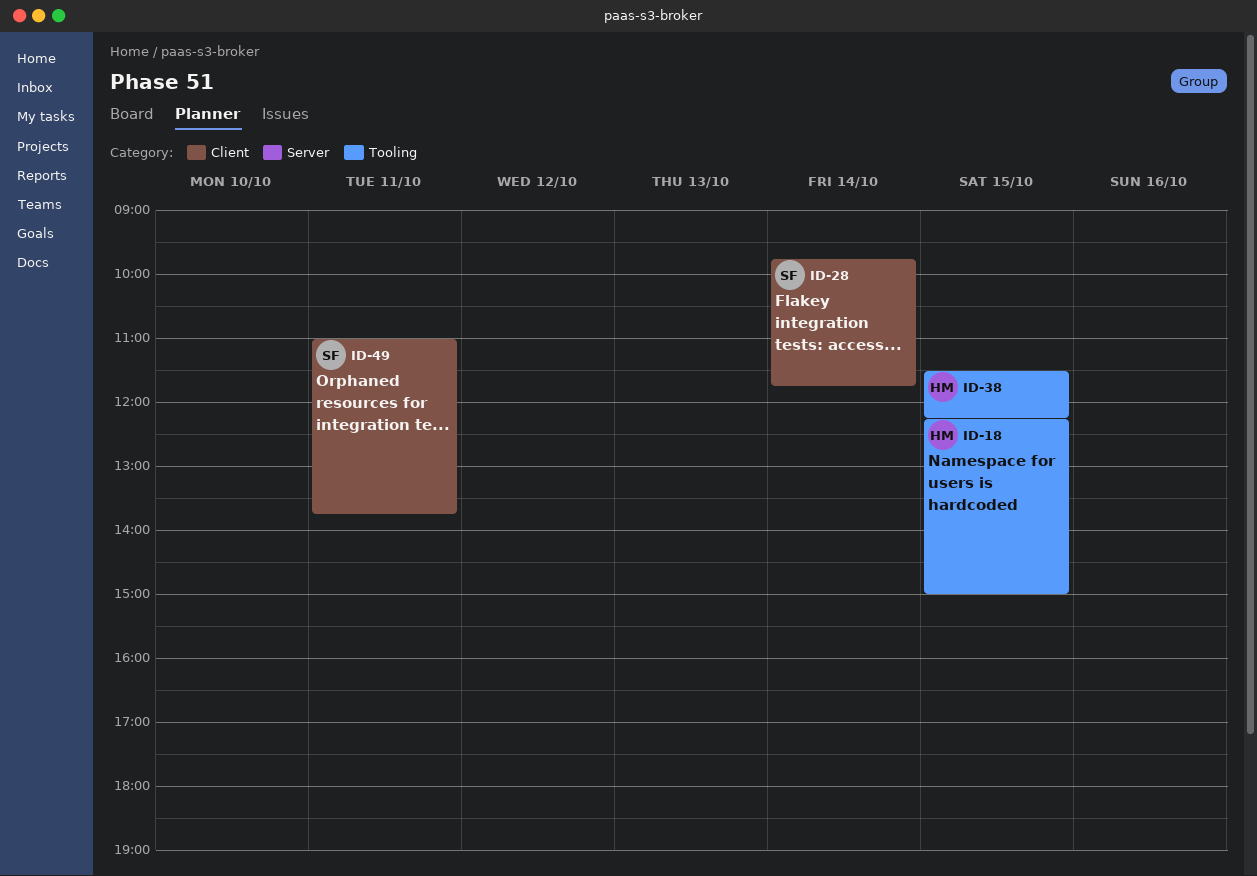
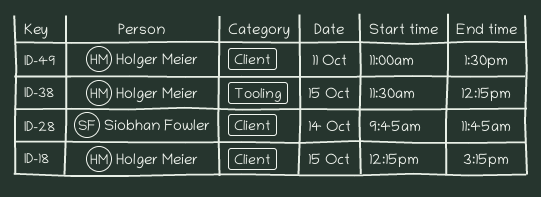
ID-18, label: Tooling -> Client
ID-18, ends: 15:00 -> 15:15
ID-49, owner: Siobhan Fowler -> Holger Meier
ID-49, ends: 13:45 -> 13:30

